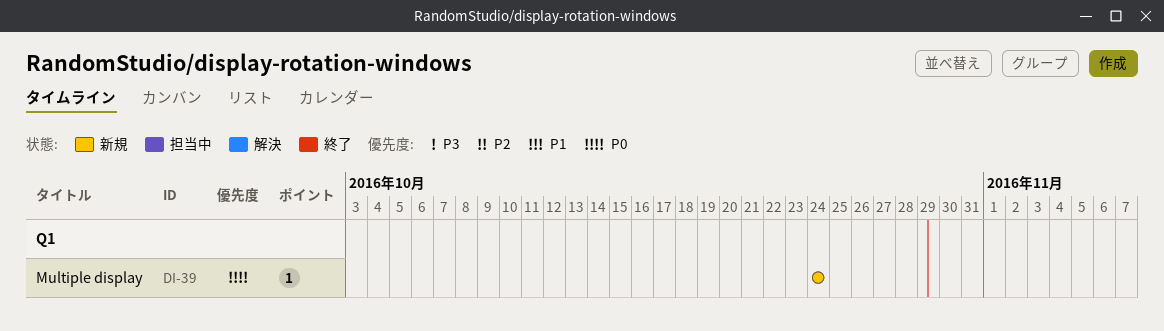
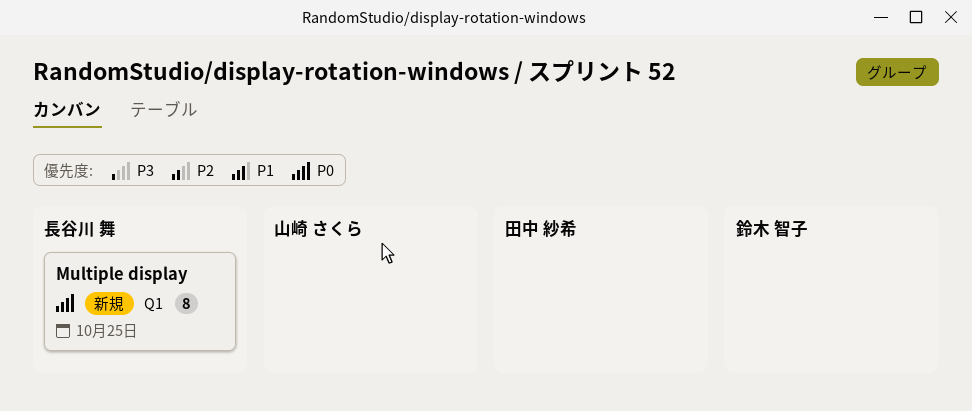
Multiple display, estimate: 1 -> 8
Multiple display, due: Oct 24 -> Oct 25

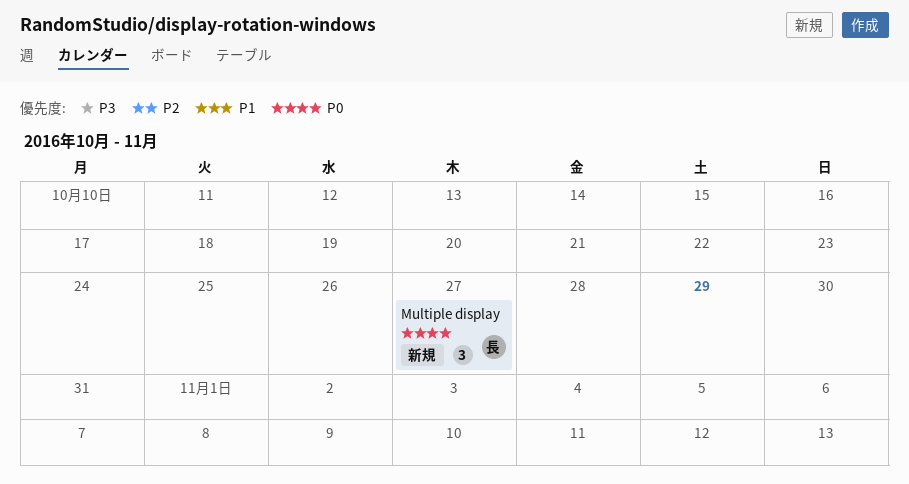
Multiple display, estimate: 8 -> 3
Multiple display, due: Oct 25 -> Oct 27

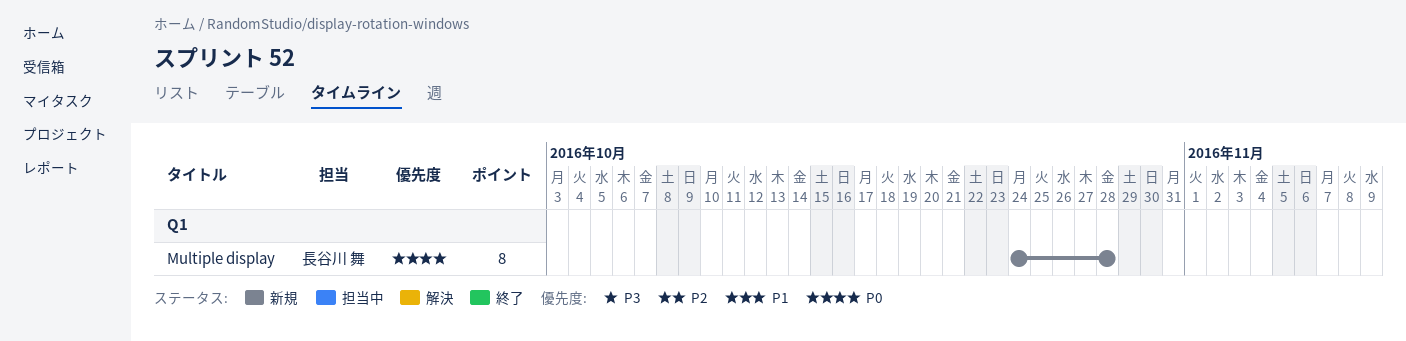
Multiple display, estimate: 3 -> 8
Multiple display, due: Oct 27 -> Oct 28

